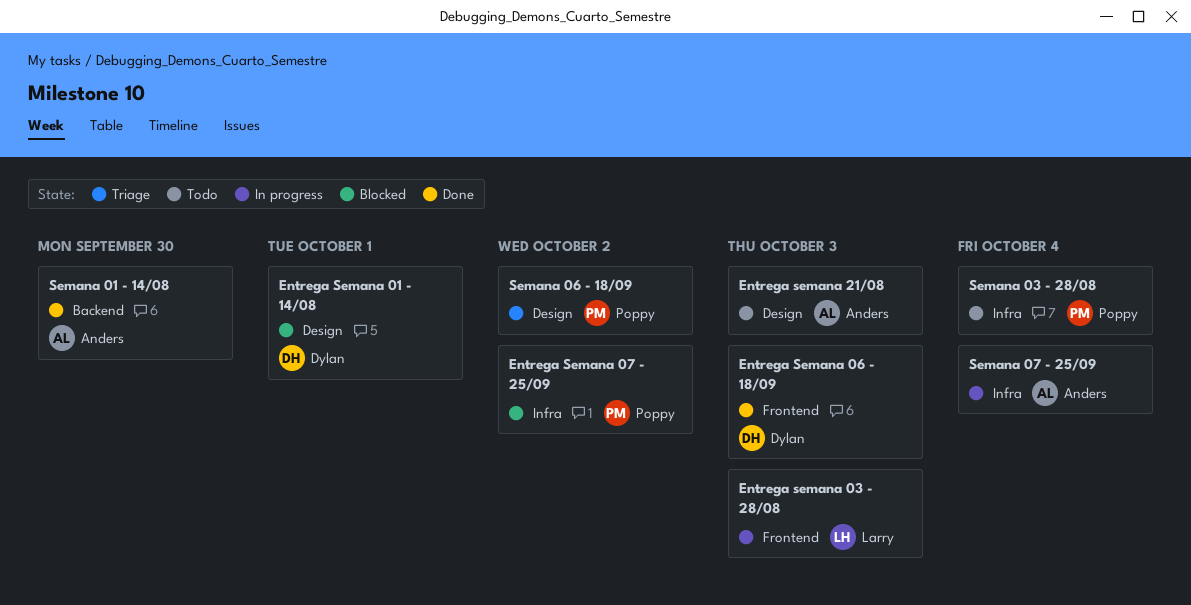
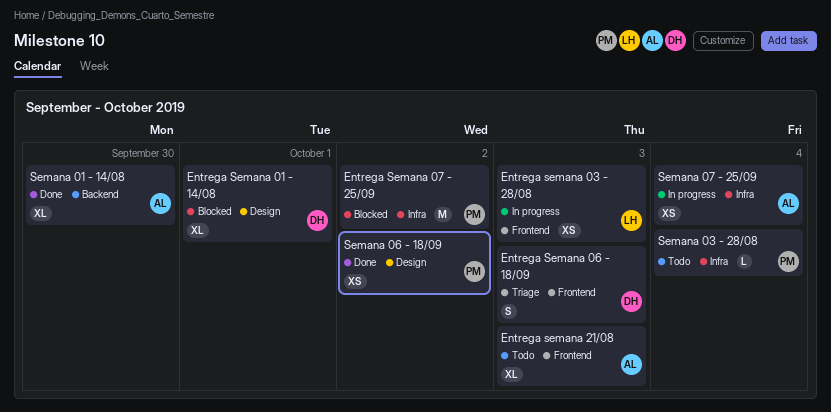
Entrega Semana 06 - 18/09, status: Done -> Triage
Entrega semana 21/08, label: Design -> Frontend
Semana 06 - 18/09, status: Triage -> Done

